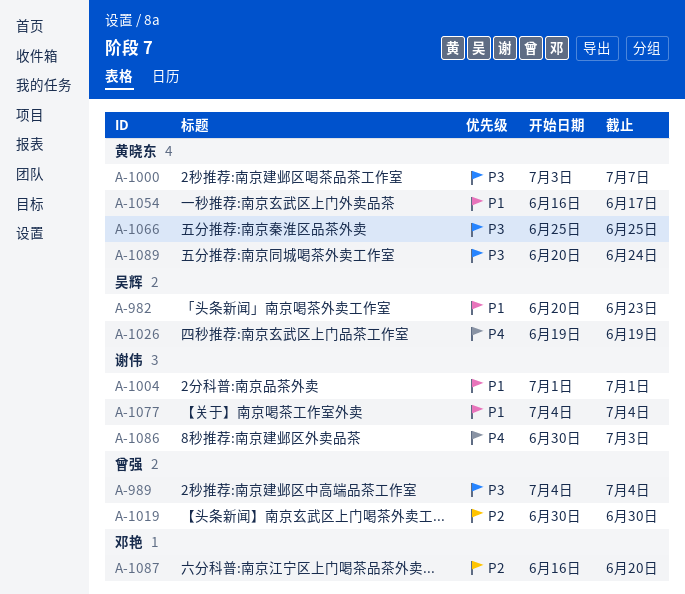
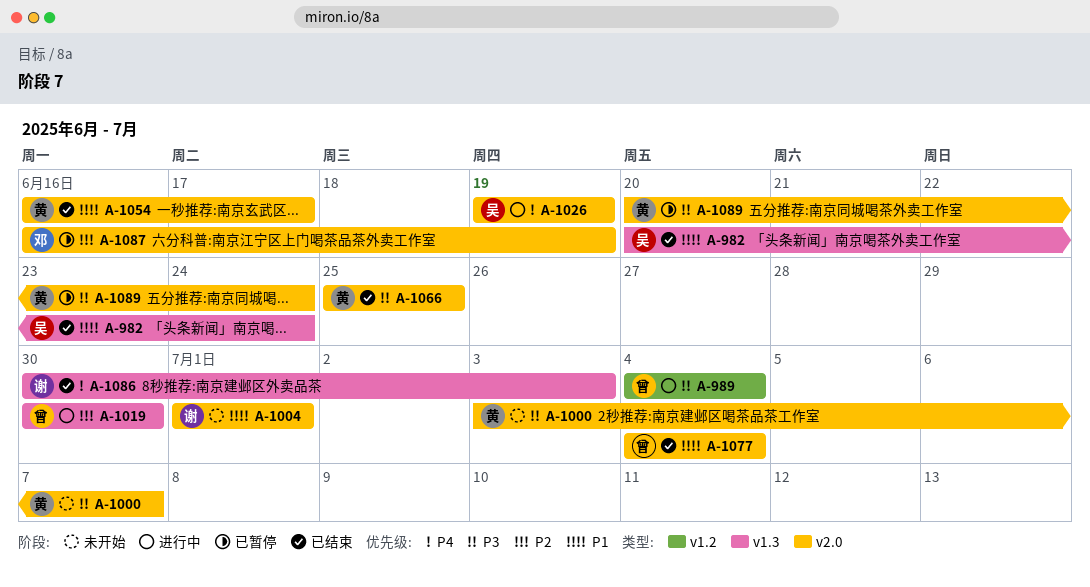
A-982, due: Jun 23 -> Jun 24
A-1077, owner: 谢伟 -> 曾强
A-1087, due: Jun 20 -> Jun 19

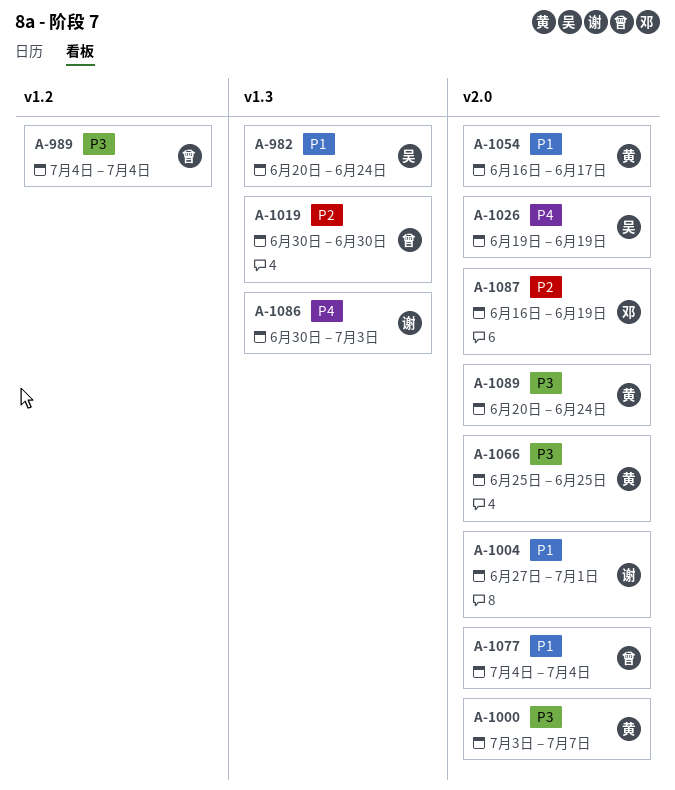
A-1004, start: Jul 1 -> Jun 27

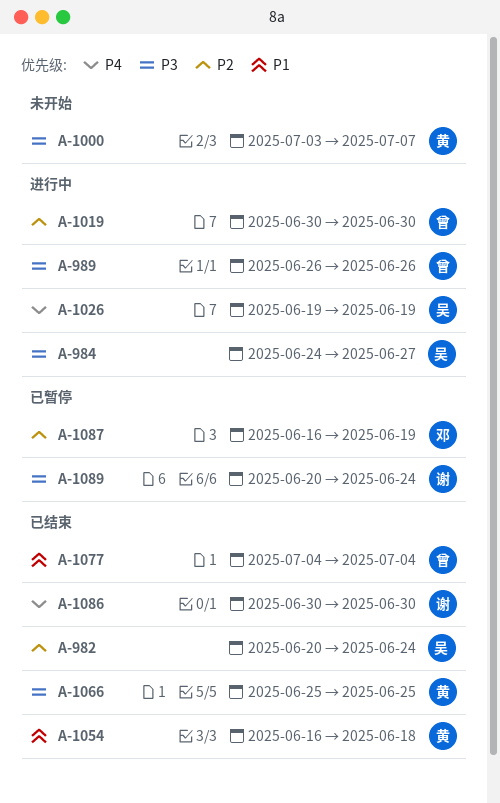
A-982, priority: P1 -> P2
A-984: none -> present
A-989, start: Jul 4 -> Jun 26
A-989, due: Jul 4 -> Jun 26
A-1004: present -> none
A-1054, due: Jun 17 -> Jun 18
A-1086, due: Jul 3 -> Jun 30
A-1089, owner: 黄 -> 谢

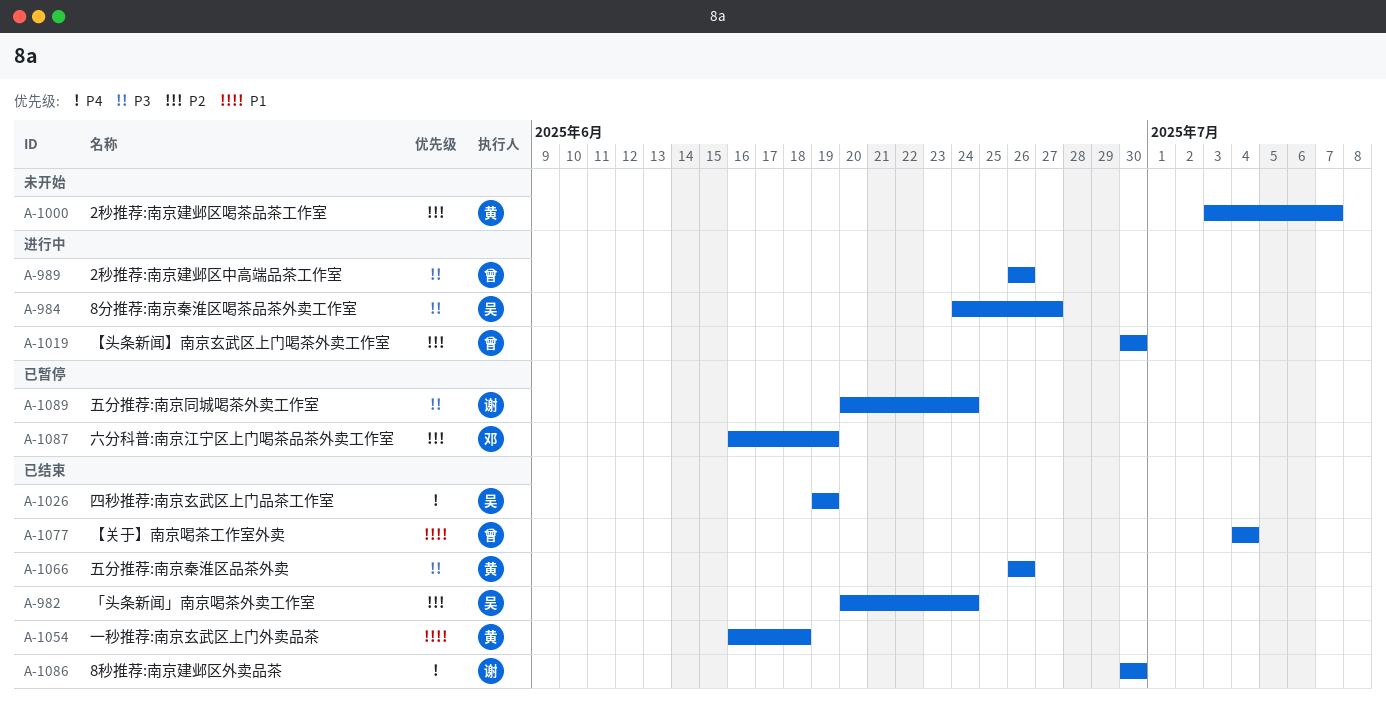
A-1000, priority: P3 -> P2
A-1026, status: 进行中 -> 已结束
A-1066, start: Jun 25 -> Jun 26
A-1066, due: Jun 25 -> Jun 26

